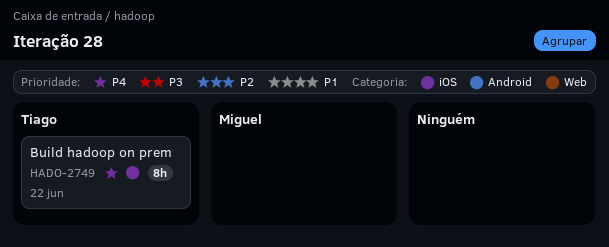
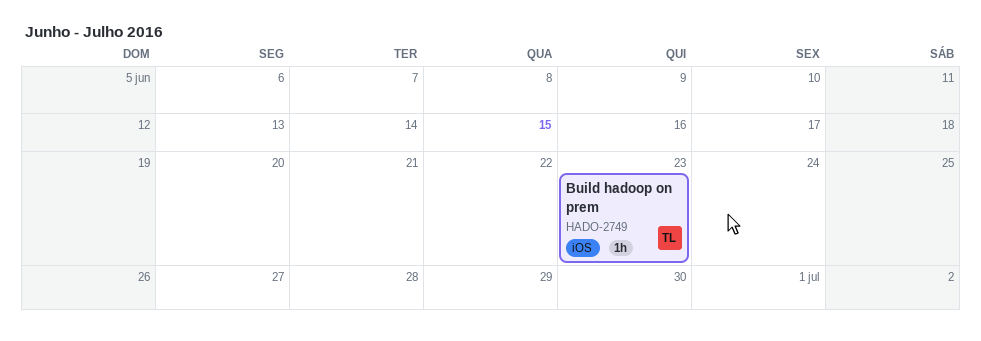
HADO-2749, estimate: 8h -> 1h
HADO-2749, due: Jun 22 -> Jun 23

